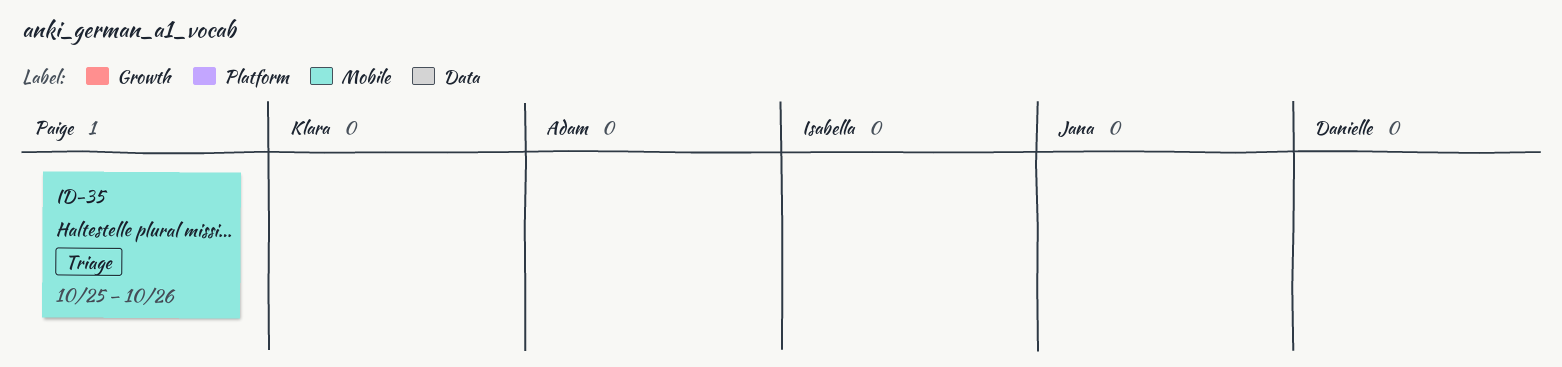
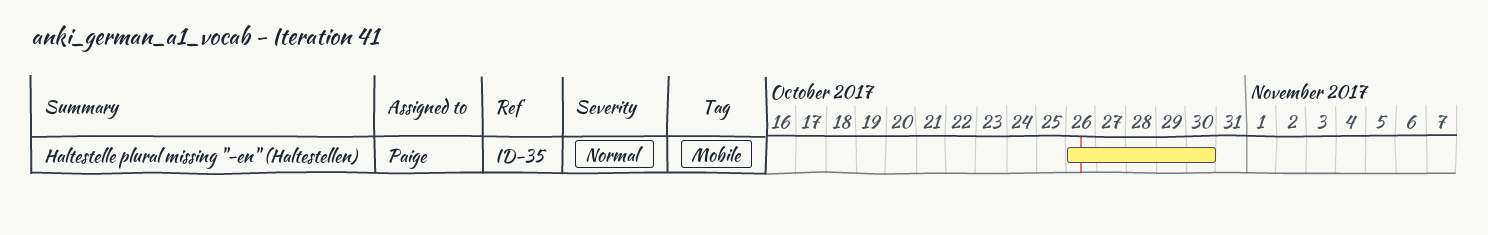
ID-35, start: Oct 25 -> Oct 26
ID-35, due: Oct 26 -> Oct 30

